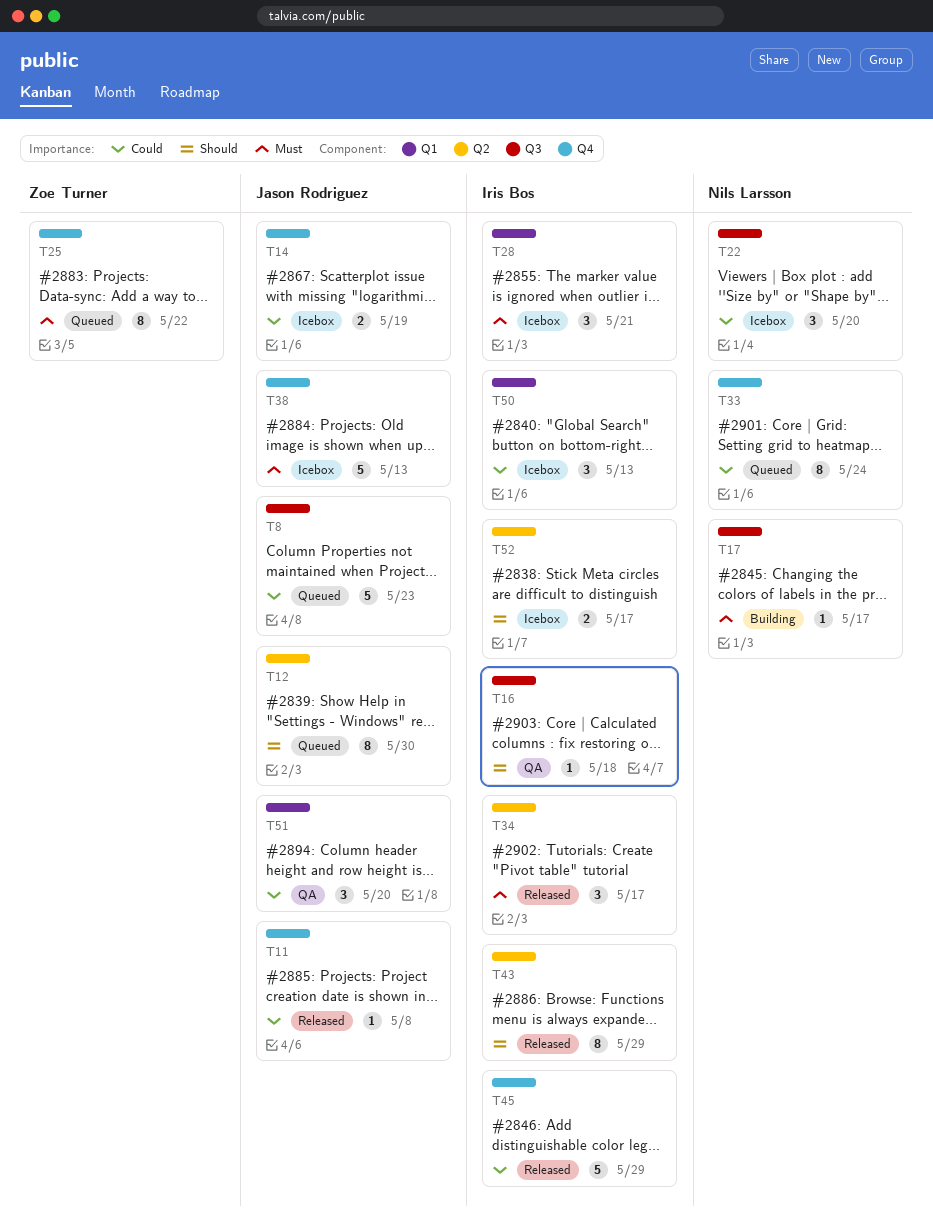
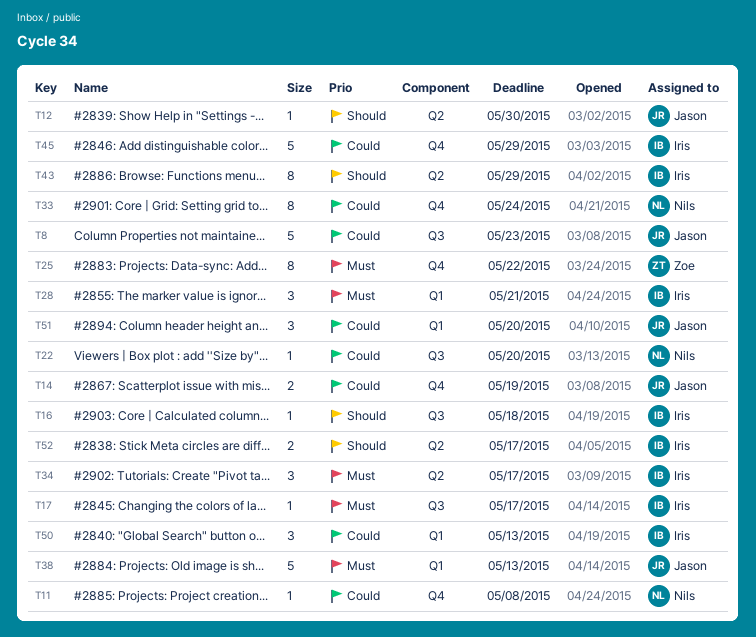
T11, owner: Jason Rodriguez -> Nils Larsson
T12, estimate: 8 -> 1
T17, owner: Nils Larsson -> Iris Bos
T22, estimate: 3 -> 1
T38, label: Q4 -> Q1

